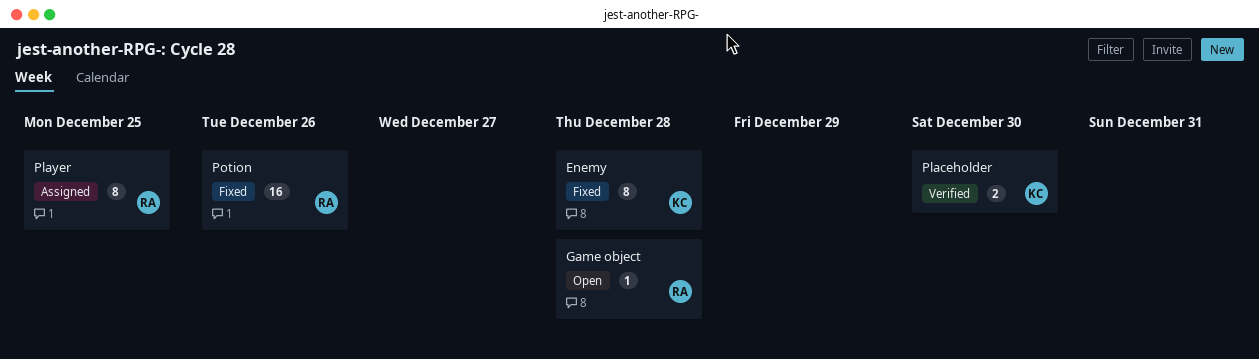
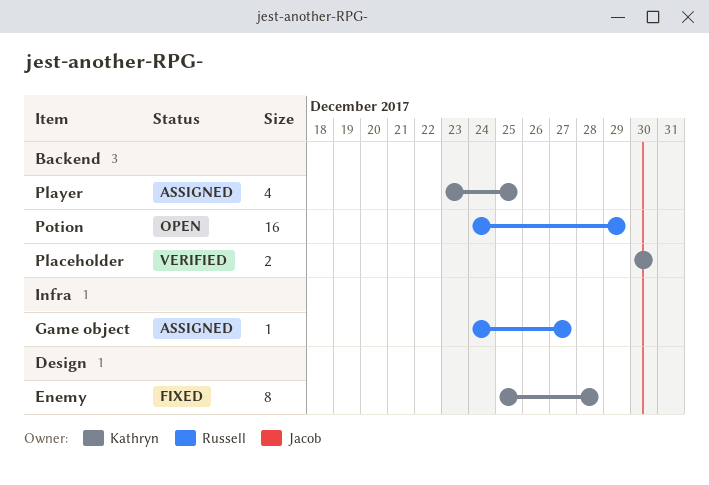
Game object, status: Open -> Assigned
Game object, due: Dec 28 -> Dec 27
Player, owner: Russell -> Kathryn
Player, estimate: 8 -> 4
Potion, status: Fixed -> Open
Potion, due: Dec 26 -> Dec 29

